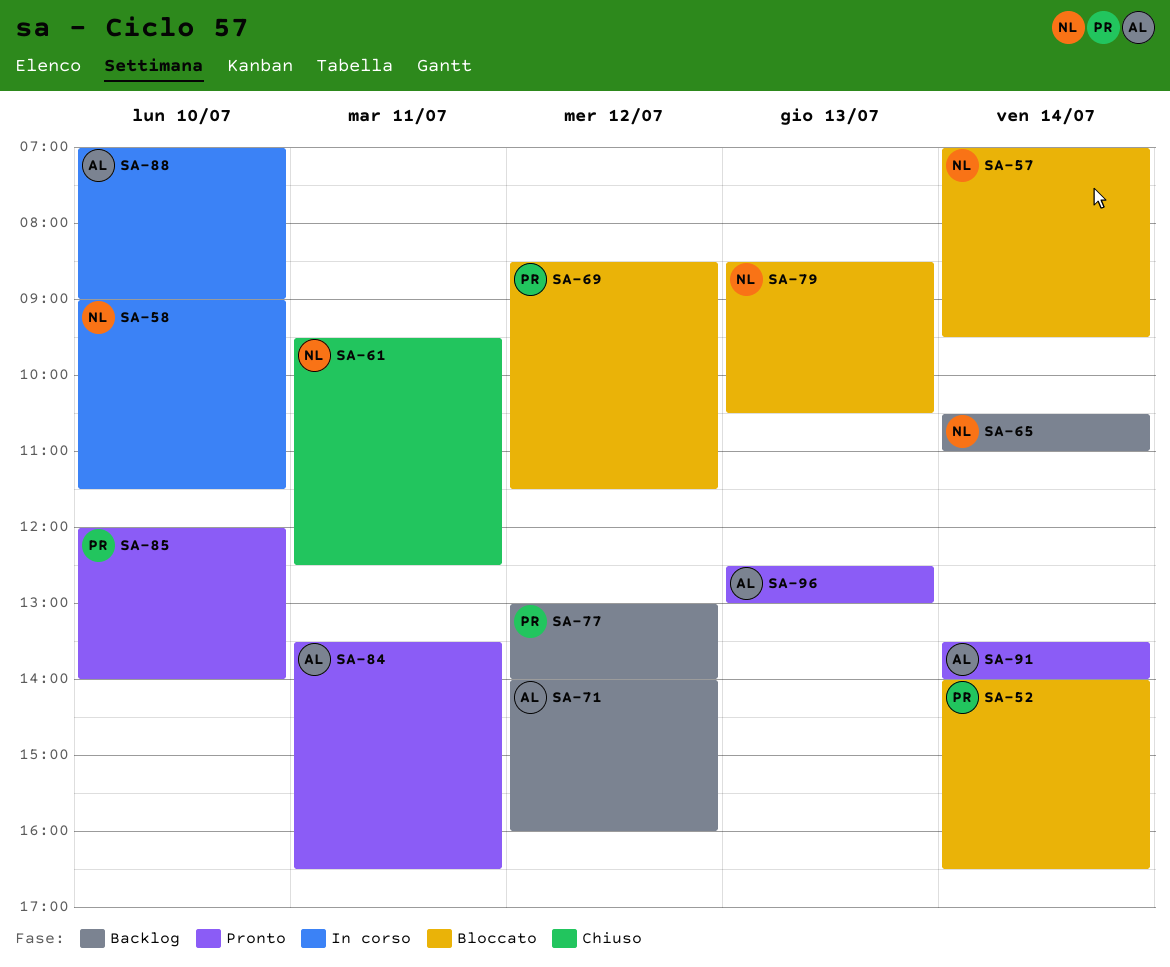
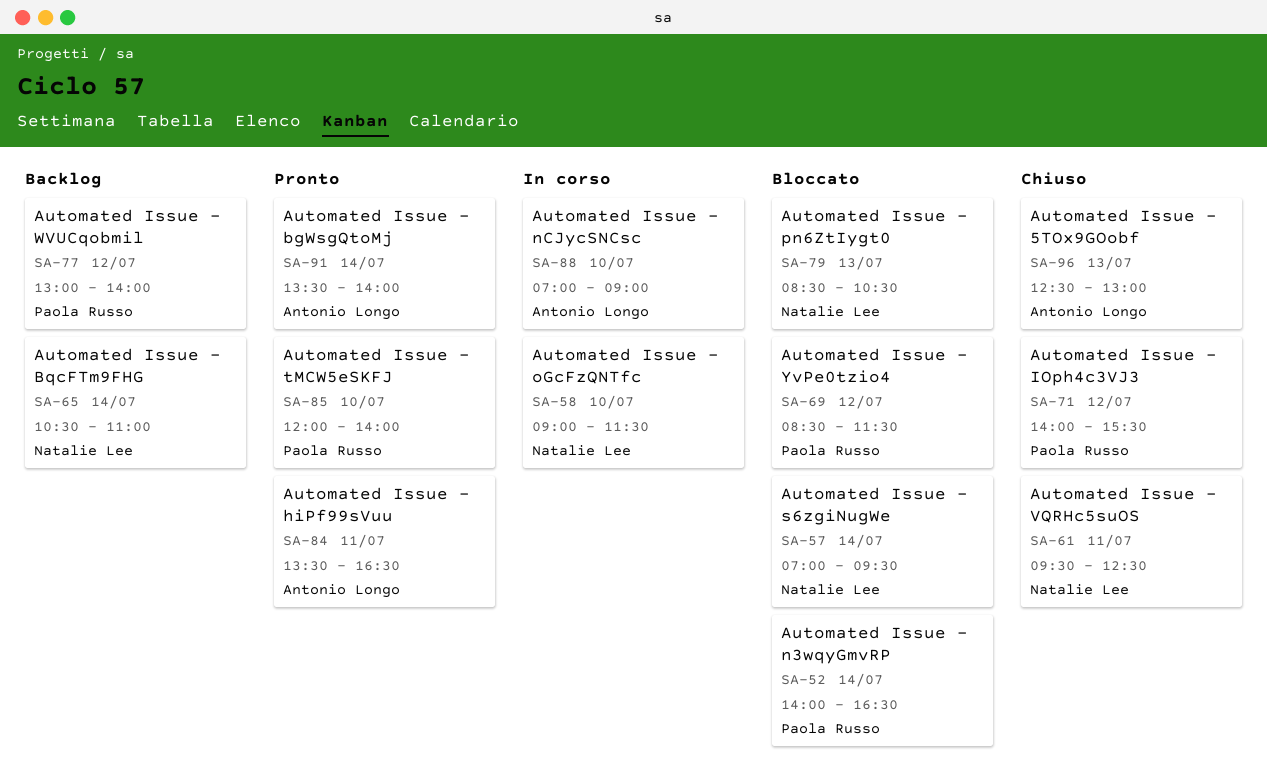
SA-71, status: Backlog -> Chiuso
SA-71, owner: Antonio Longo -> Paola Russo
SA-71, ends: 16:00 -> 15:30
SA-96, status: Pronto -> Chiuso

